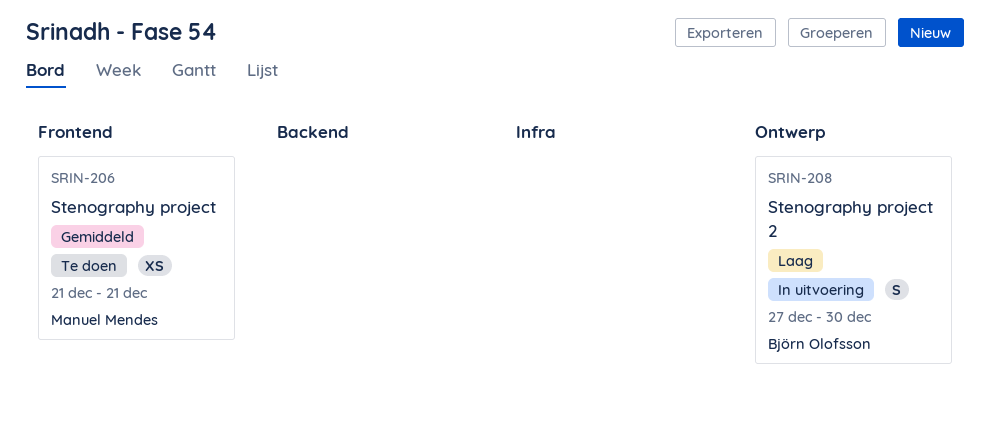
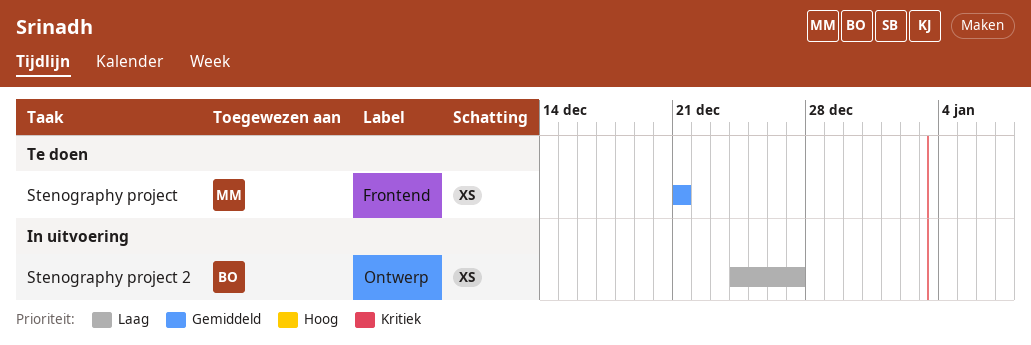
Stenography project 2, estimate: S -> XS
Stenography project 2, start: Dec 27 -> Dec 24
Stenography project 2, due: Dec 30 -> Dec 27

